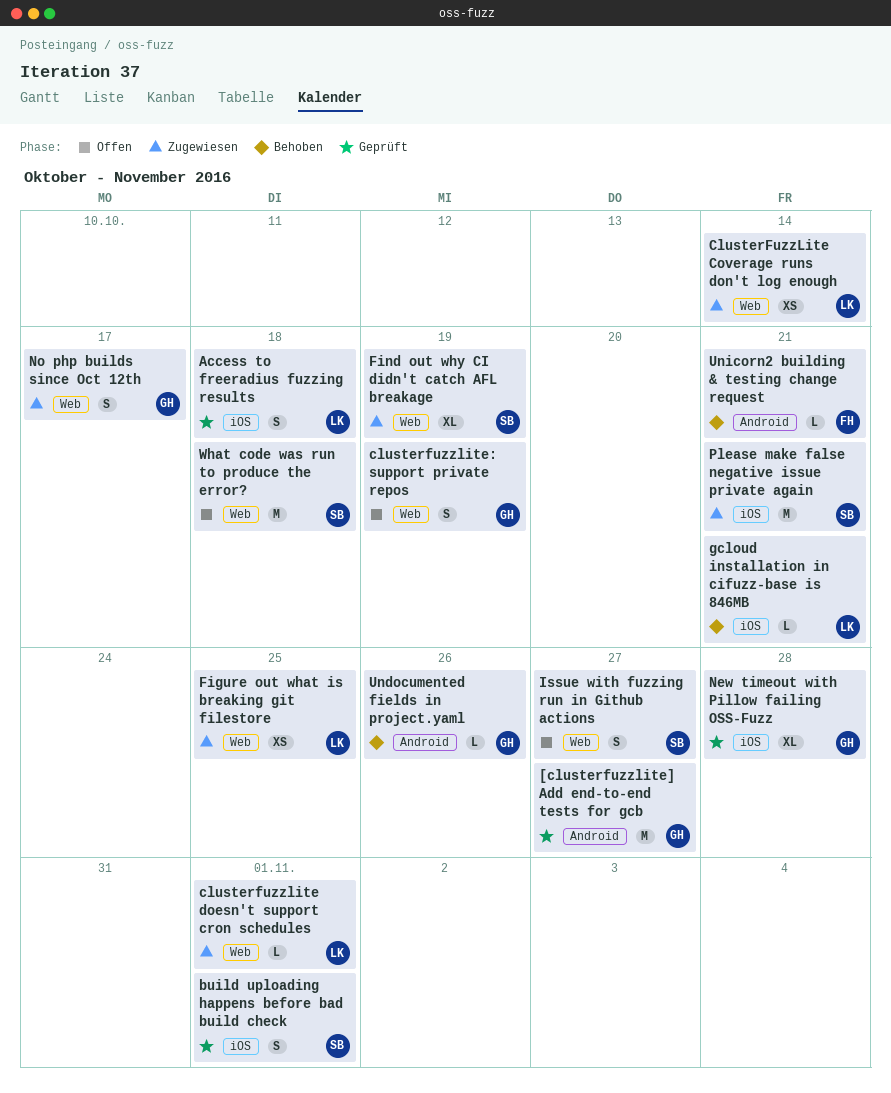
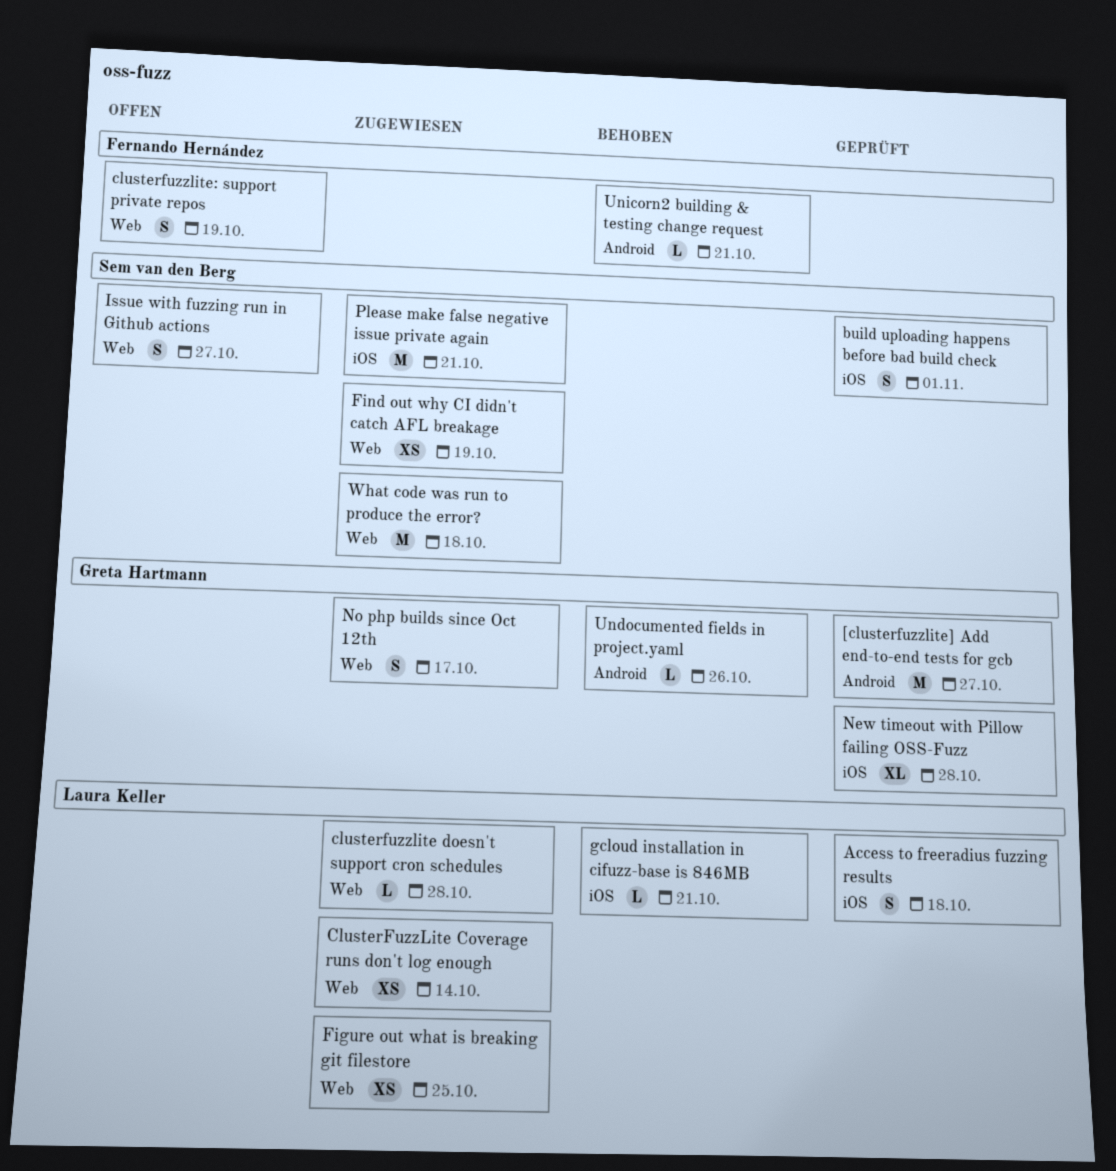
clusterfuzzlite doesn't support cron schedules, due: Nov 1 -> Oct 28
clusterfuzzlite: support private repos, owner: Greta Hartmann -> Fernando Hernández
Find out why CI didn't catch AFL breakage, estimate: XL -> XS
What code was run to produce the error?, status: Offen -> Zugewiesen

